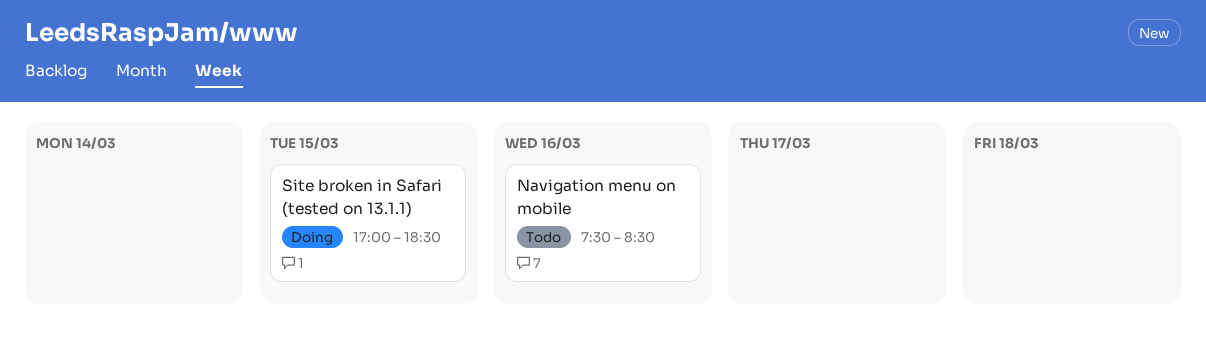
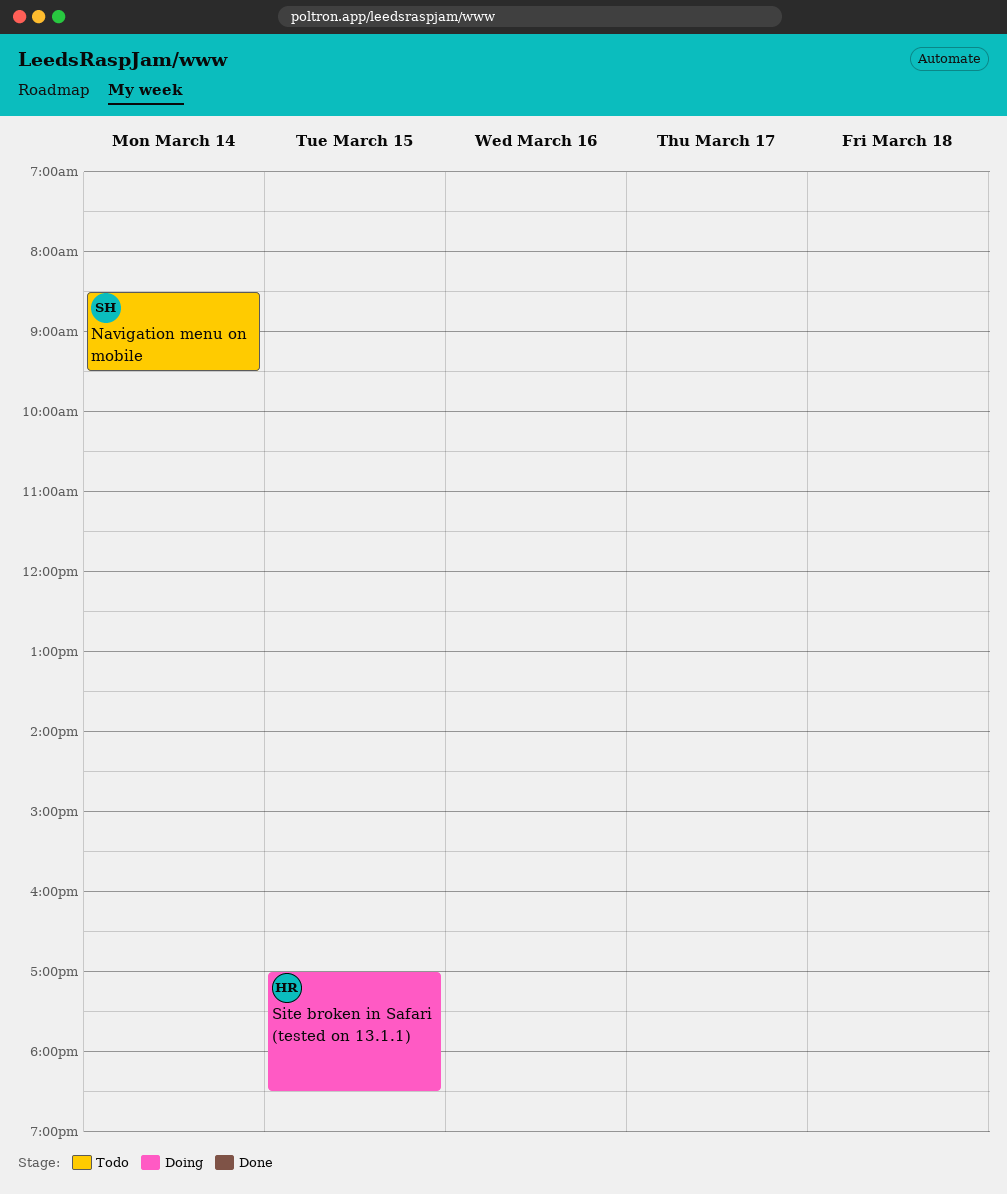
Navigation menu on mobile, day: Mar 16 -> Mar 14
Navigation menu on mobile, begins: 07:30 -> 08:30
Navigation menu on mobile, ends: 08:30 -> 09:30

